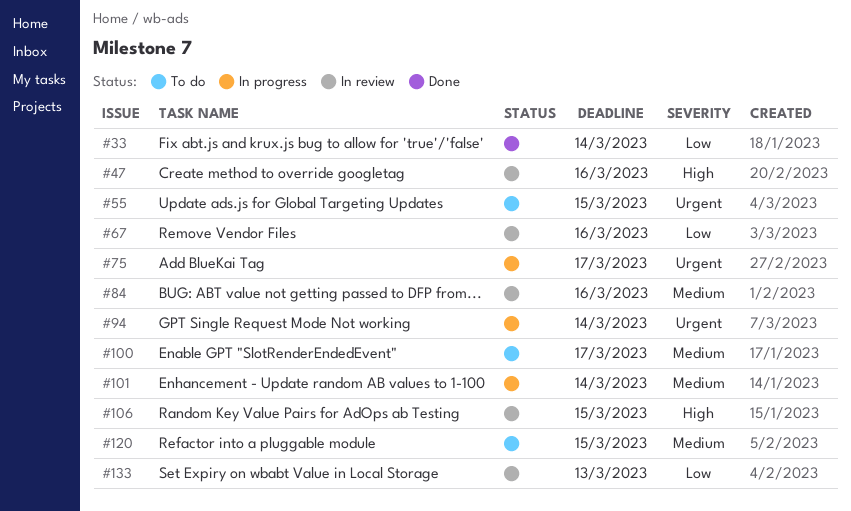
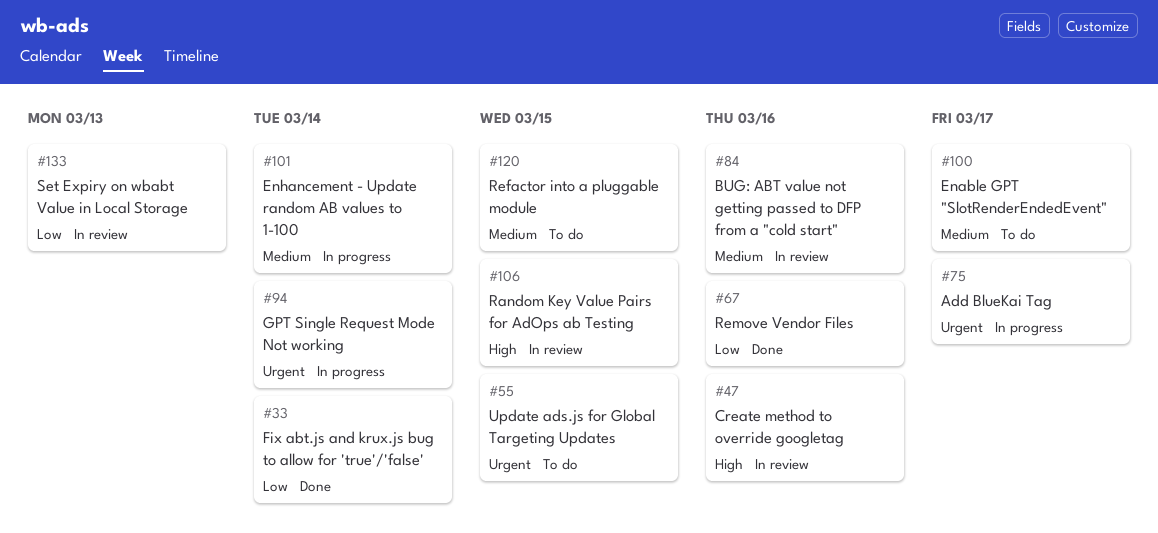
#67, status: In review -> Done

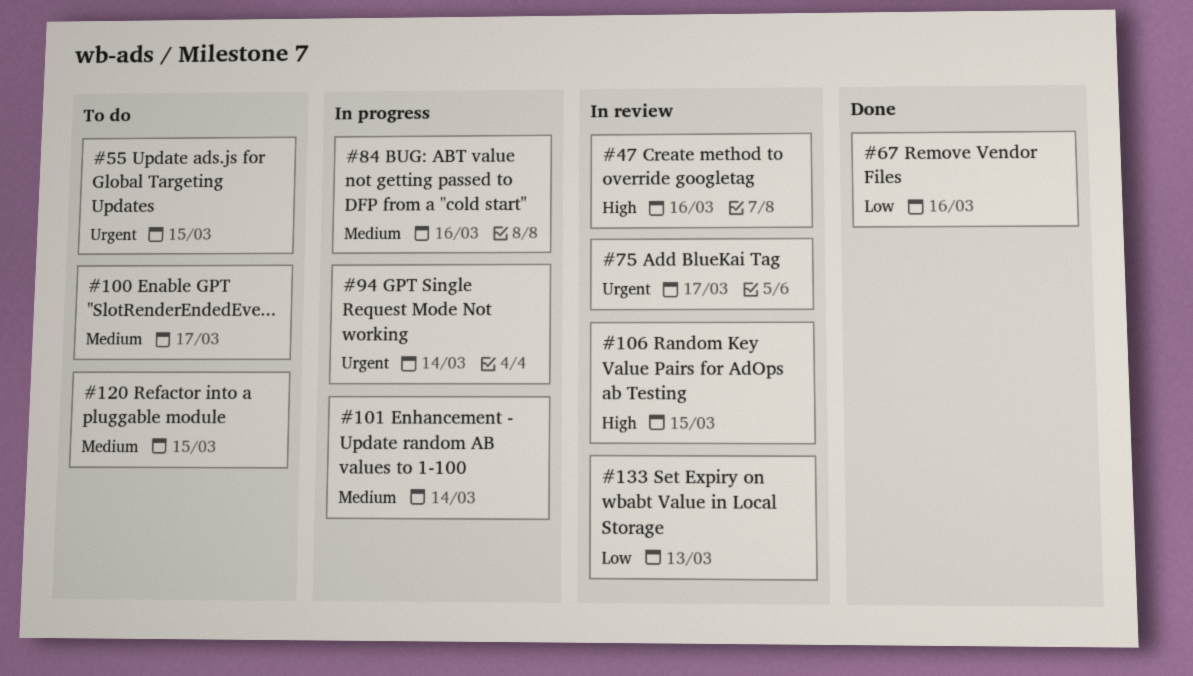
#33: present -> none
#75, status: In progress -> In review
#84, status: In review -> In progress

